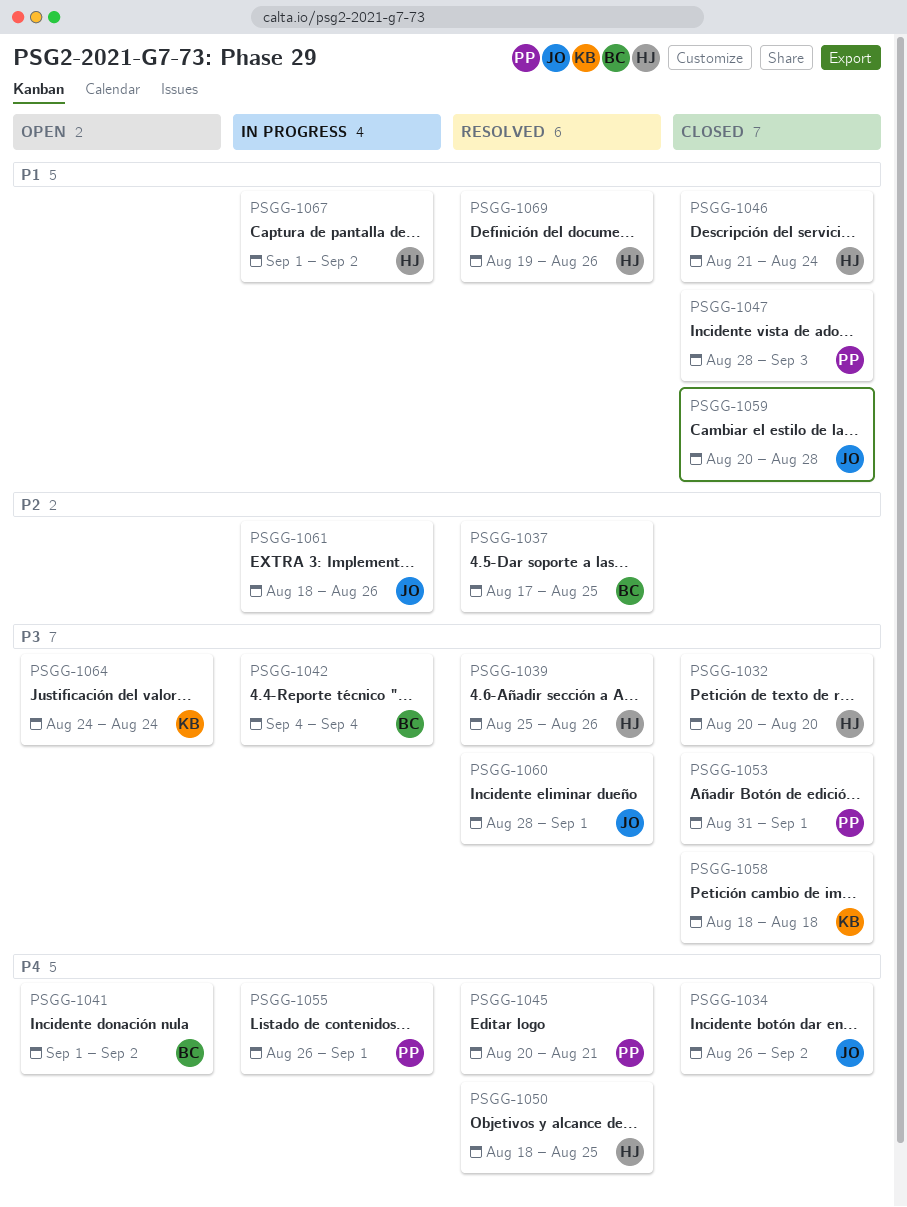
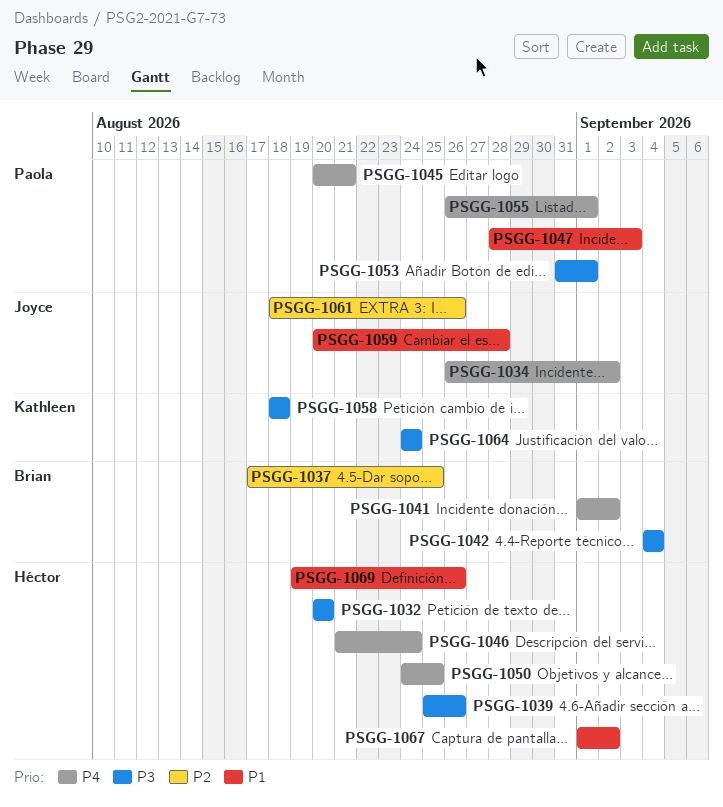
PSGG-1046, priority: P1 -> P4
PSGG-1050, start: Aug 18 -> Aug 24
PSGG-1060: present -> none

